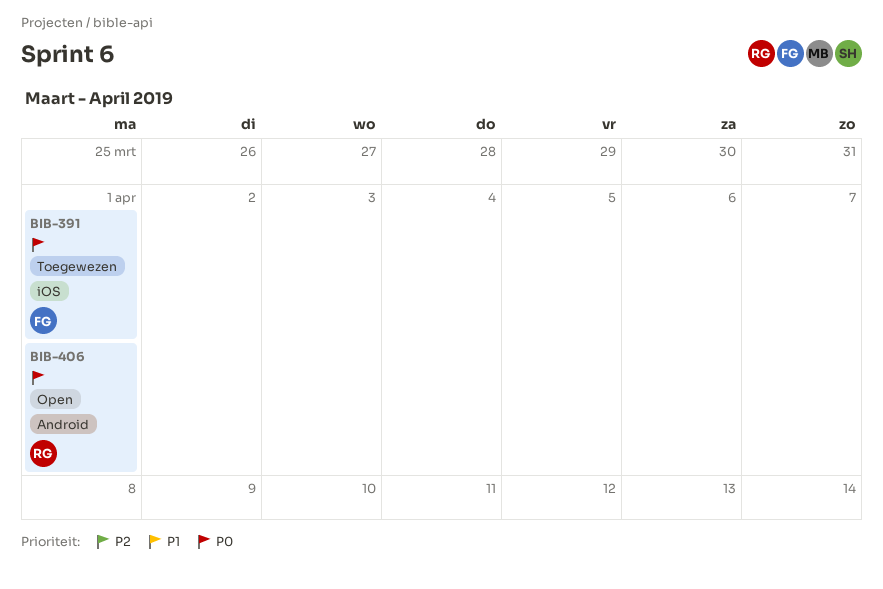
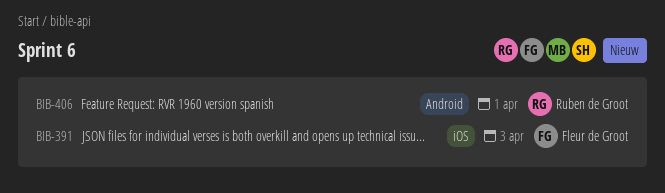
BIB-391, due: Apr 1 -> Apr 3

